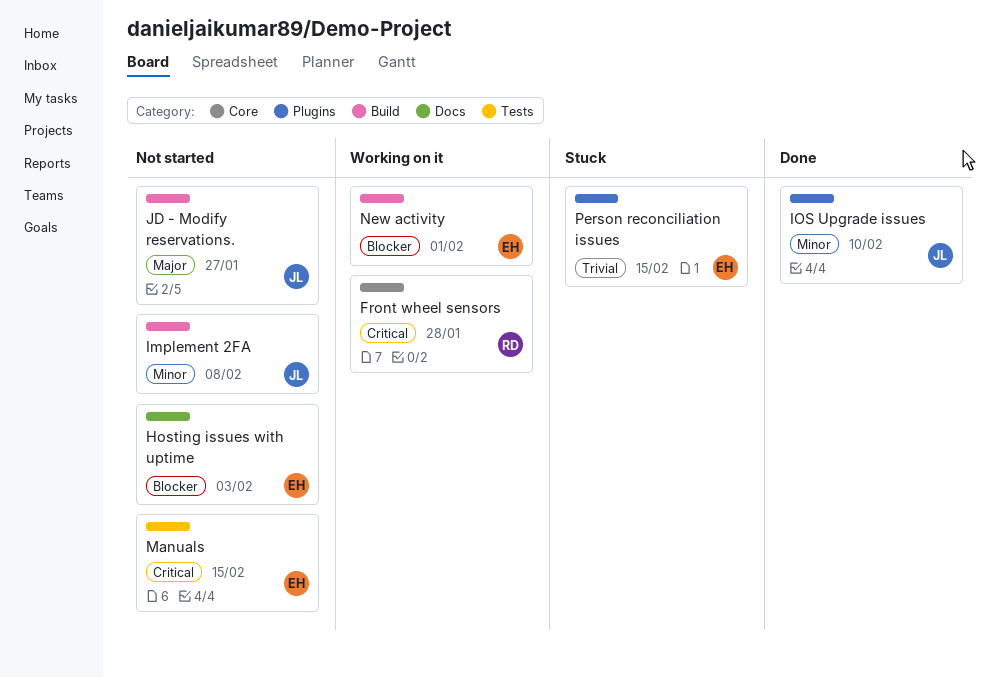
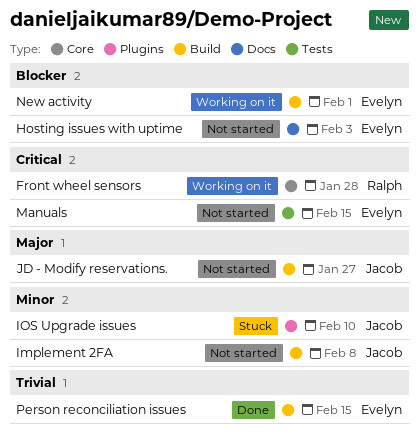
IOS Upgrade issues, status: Done -> Stuck
Person reconciliation issues, status: Stuck -> Done
Person reconciliation issues, label: Plugins -> Build

